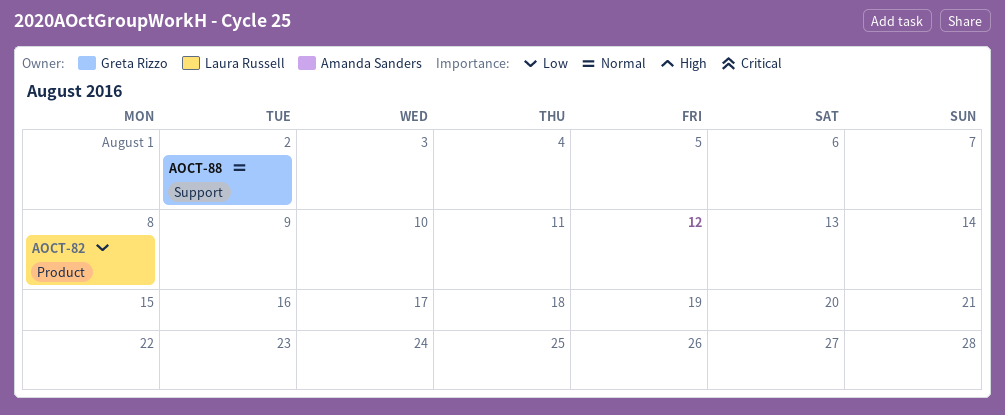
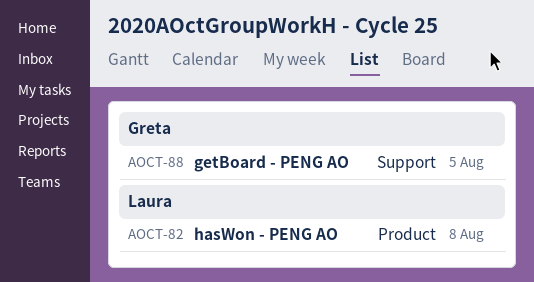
AOCT-88, due: Aug 2 -> Aug 5

